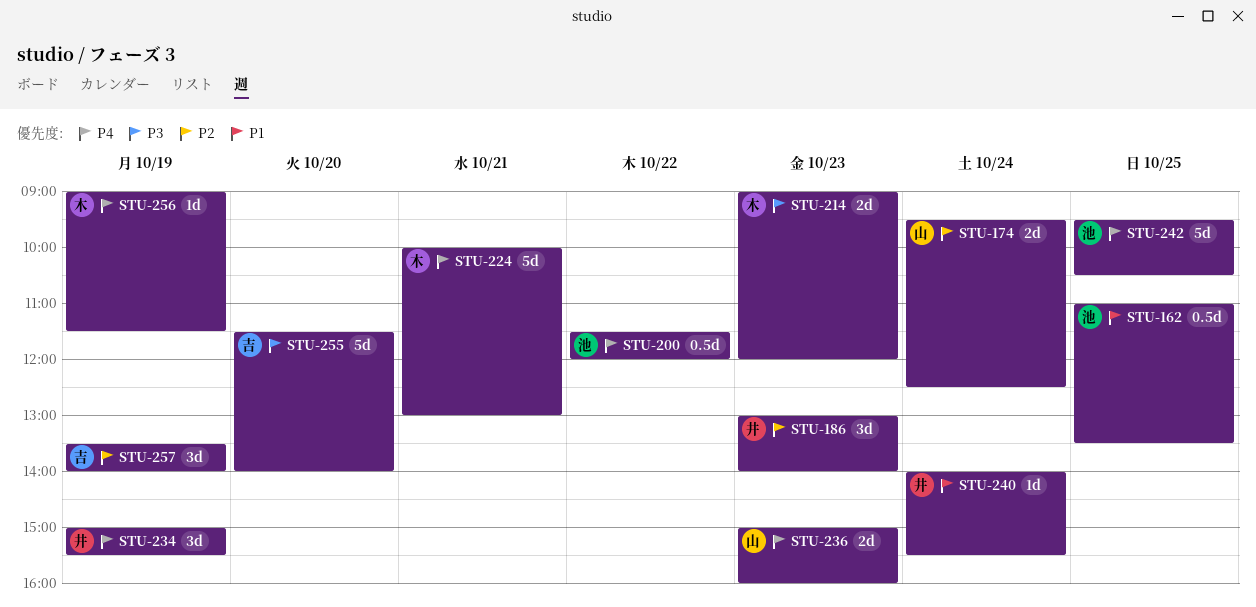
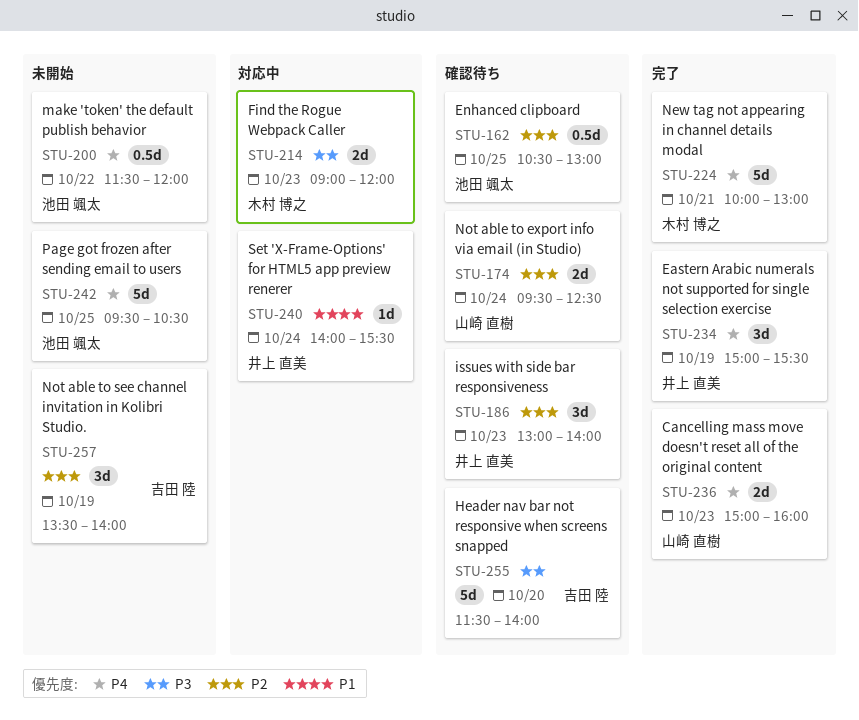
STU-162, priority: P1 -> P2
STU-162, begins: 11:00 -> 10:30
STU-162, ends: 13:30 -> 13:00
STU-256: present -> none

